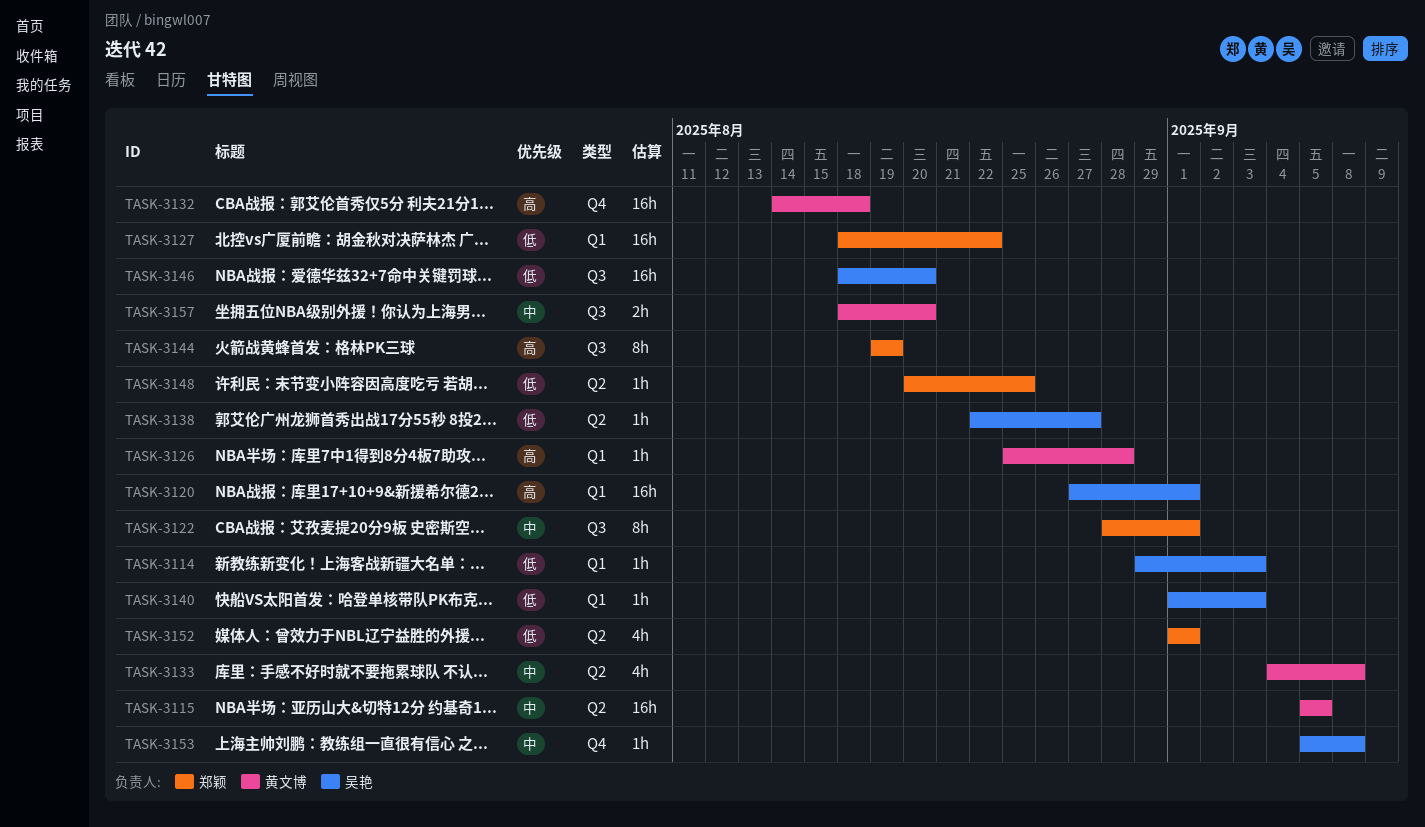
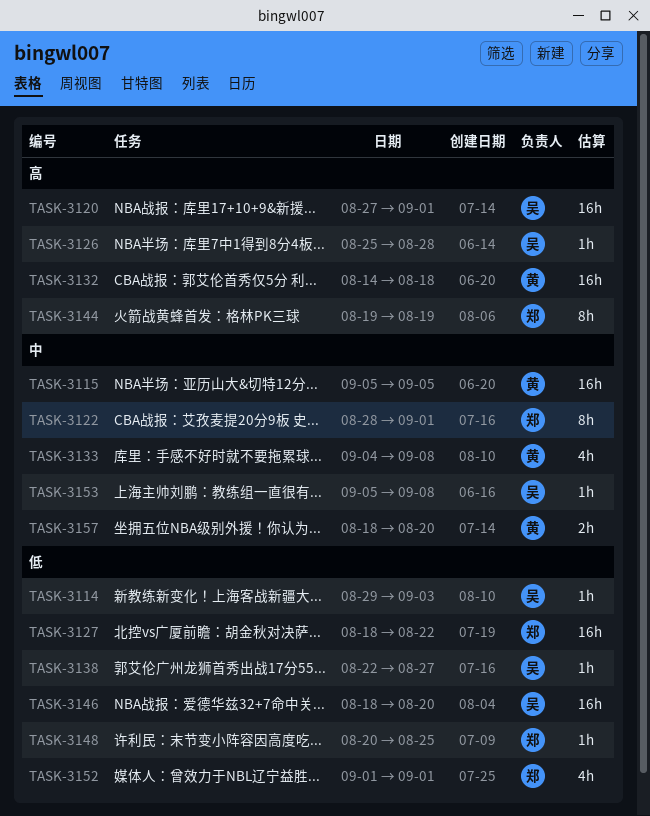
TASK-3126, owner: 黄文博 -> 吴艳
TASK-3140: present -> none

